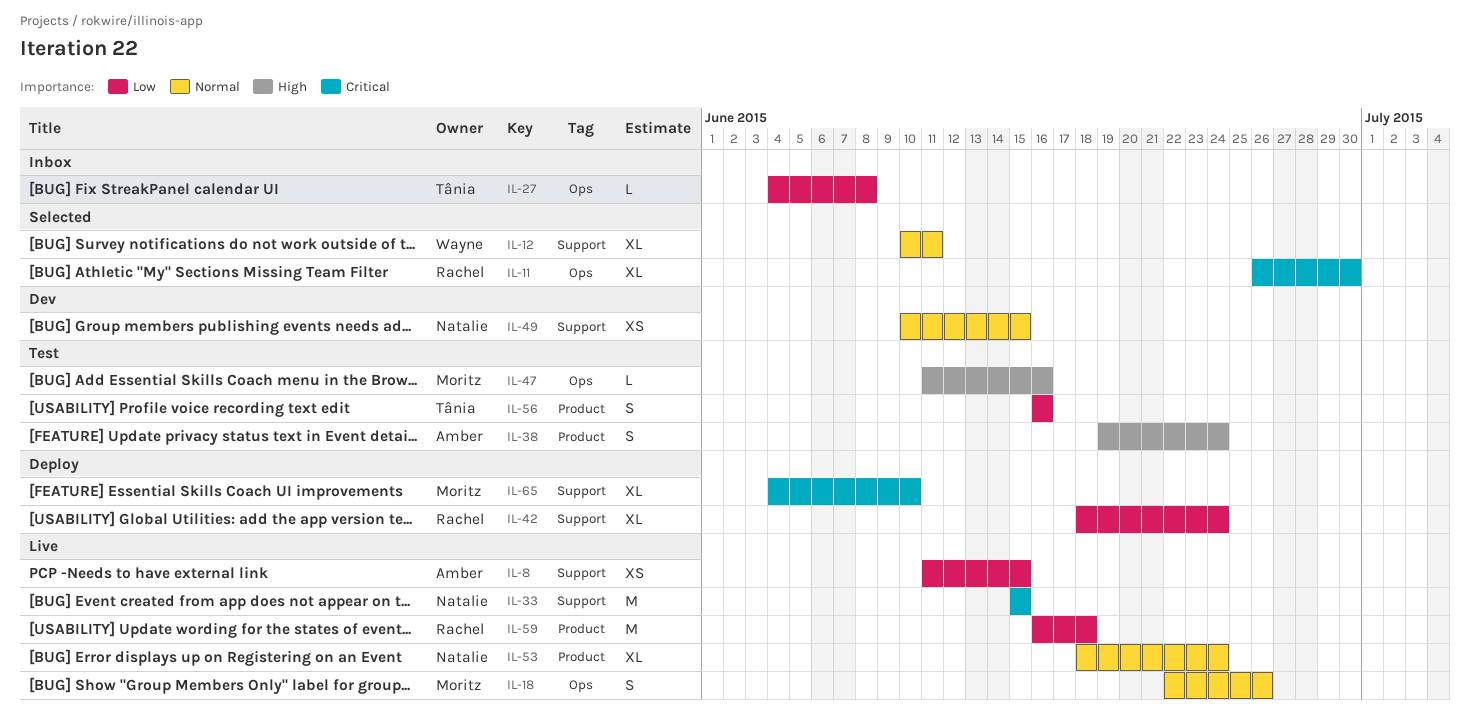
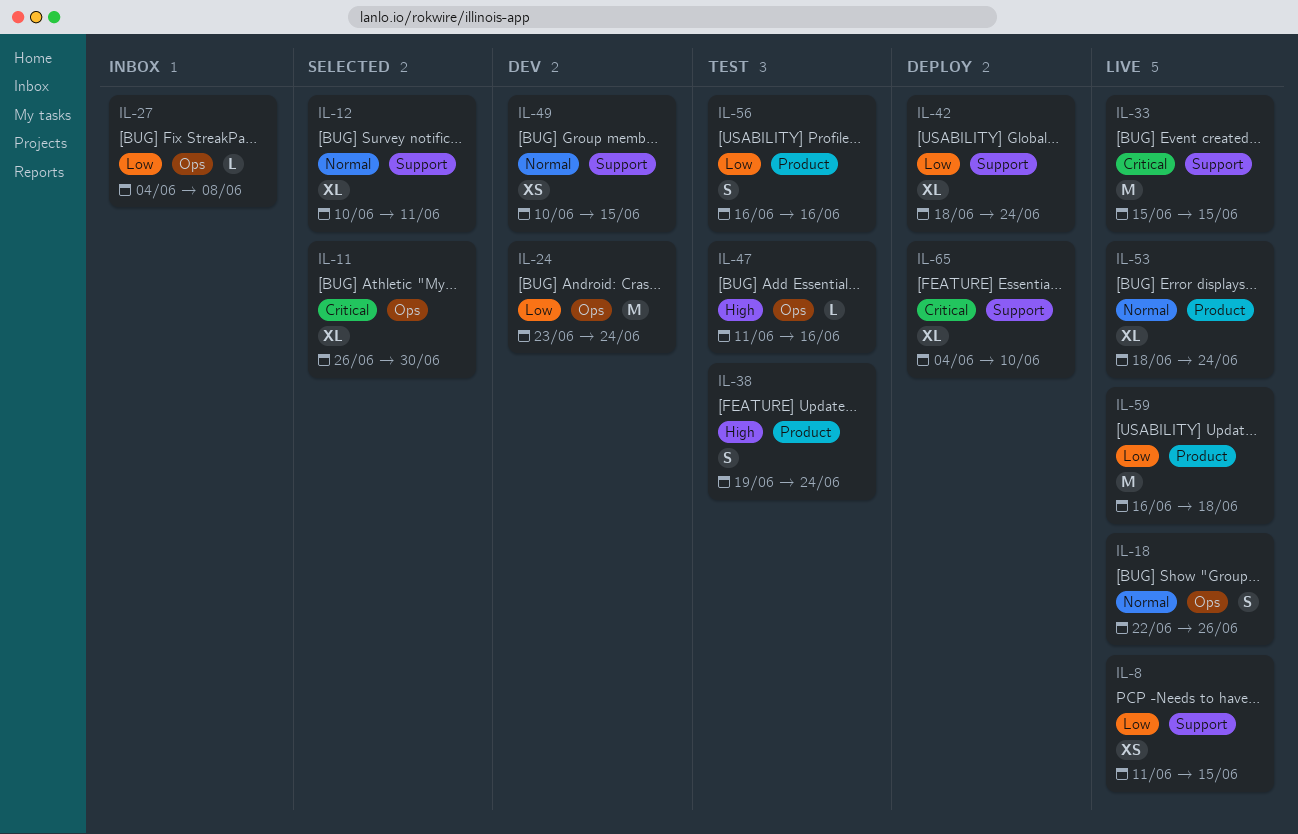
IL-24: none -> present

